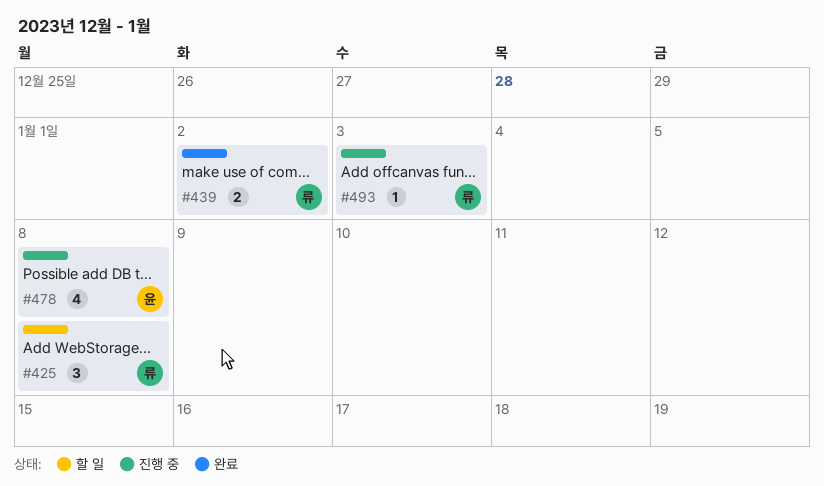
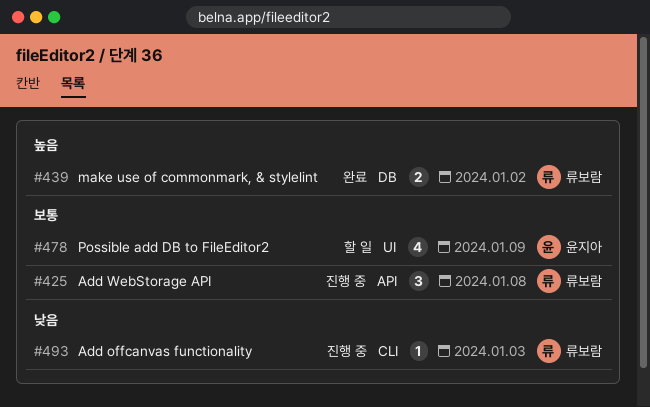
#425, status: 할 일 -> 진행 중
#478, status: 진행 중 -> 할 일
#478, due: Jan 8 -> Jan 9

